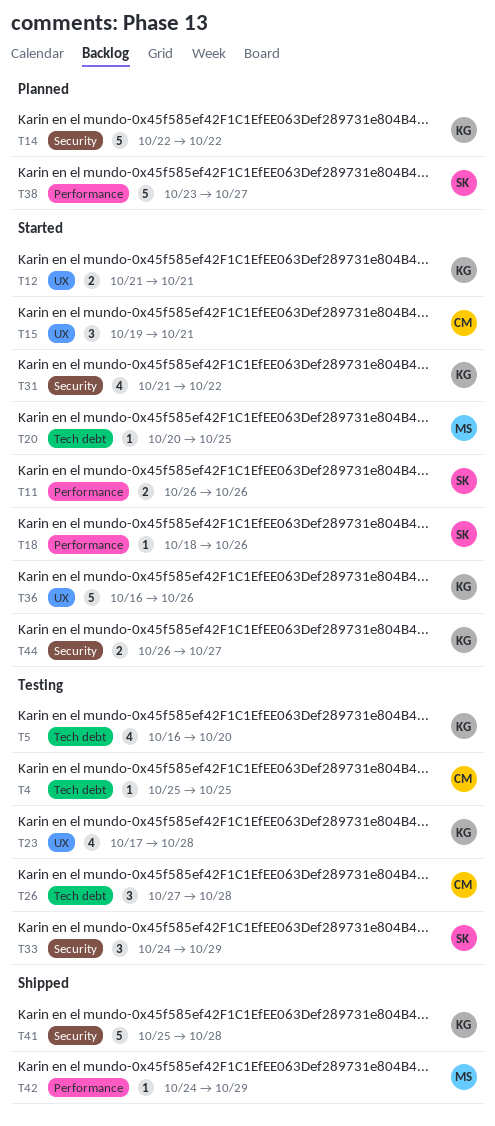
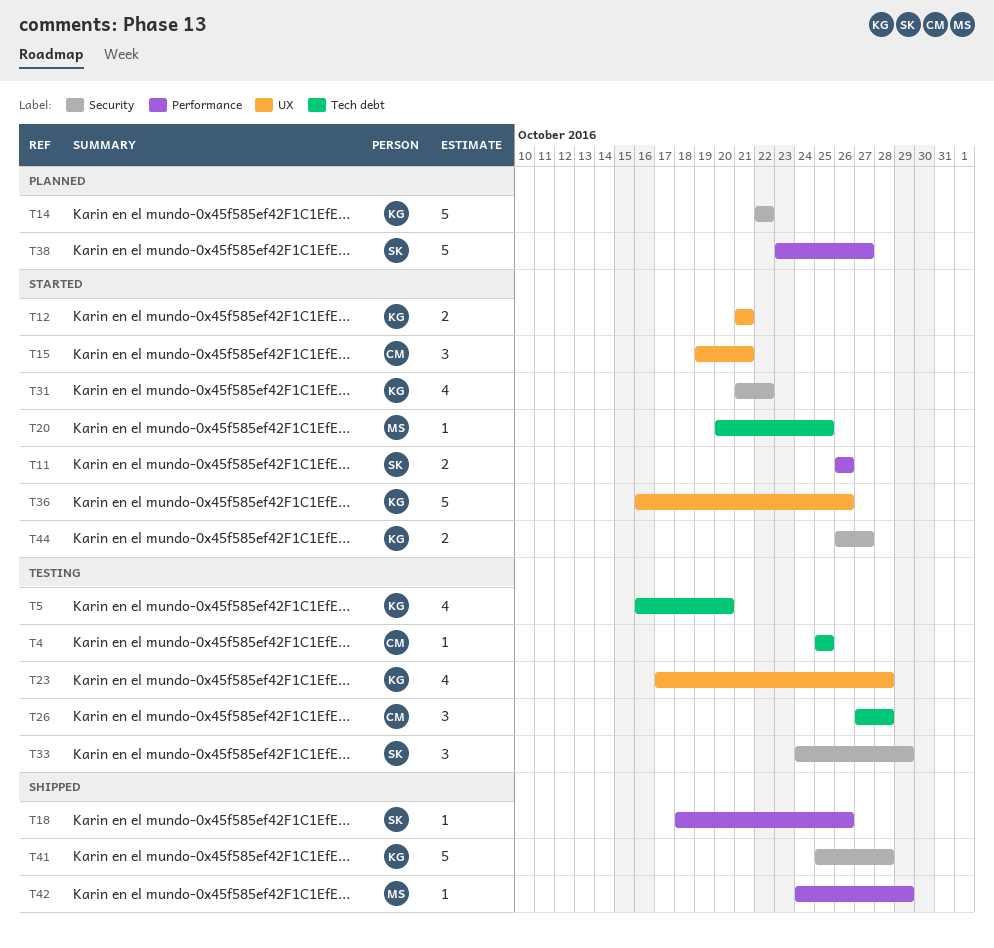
T18, status: Started -> Shipped

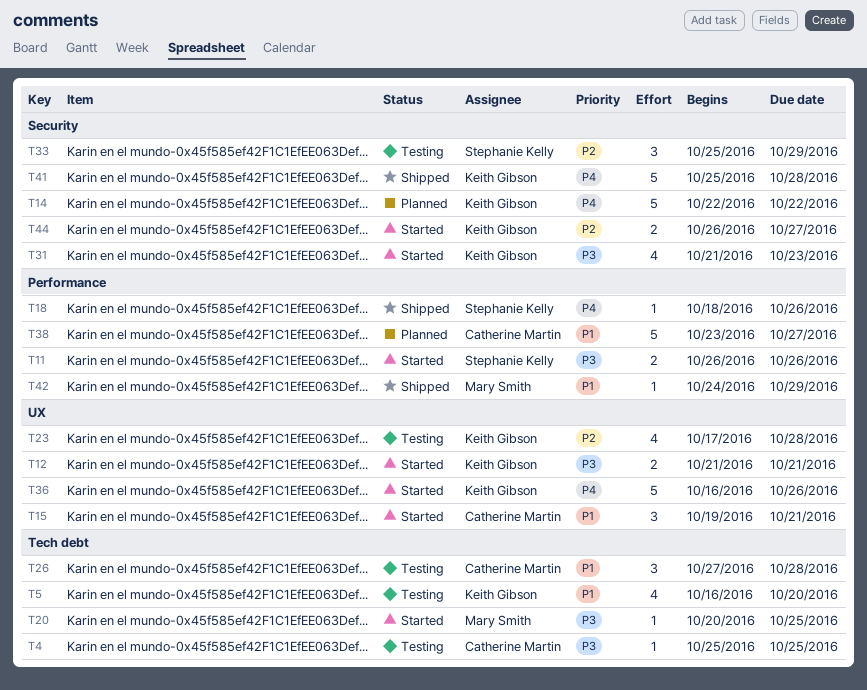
T31, due: Oct 22 -> Oct 23
T33, start: Oct 24 -> Oct 25
T38, owner: Stephanie Kelly -> Catherine Martin

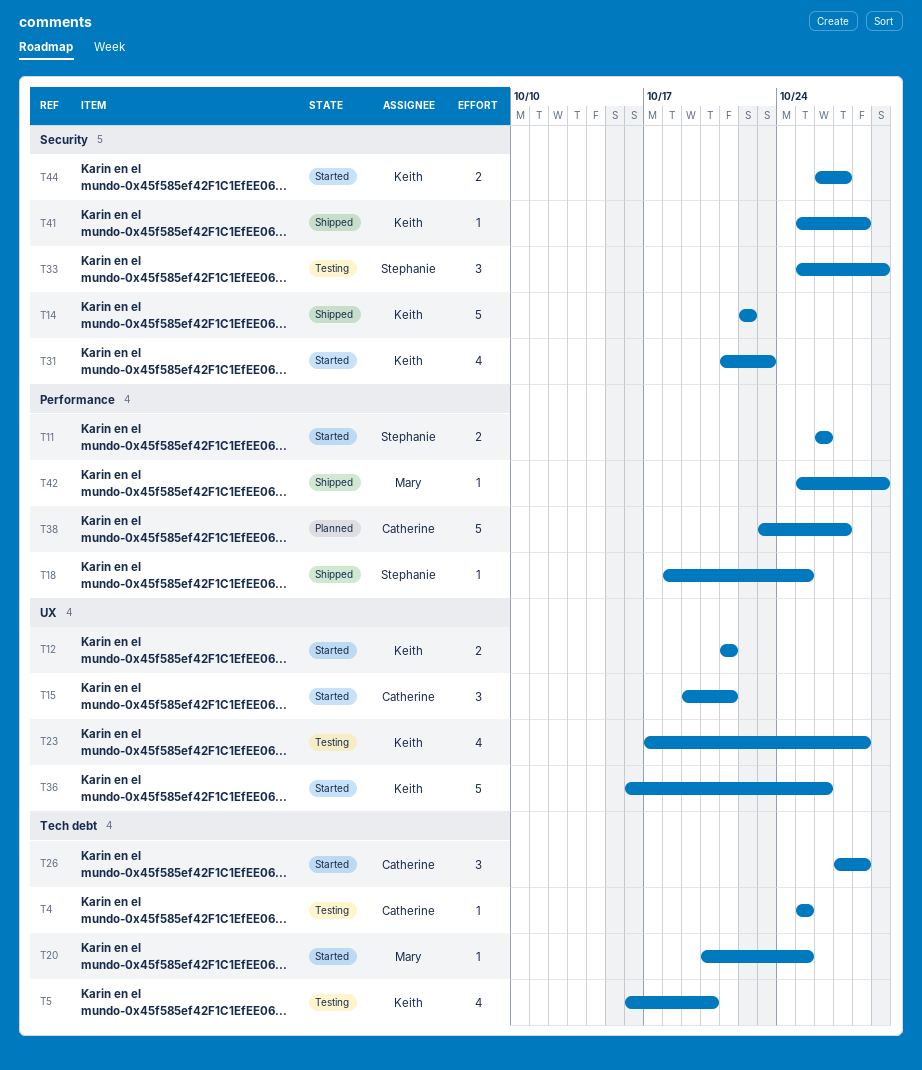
T14, status: Planned -> Shipped
T18, due: Oct 26 -> Oct 25
T26, status: Testing -> Started
T41, estimate: 5 -> 1
T42, start: Oct 24 -> Oct 25

